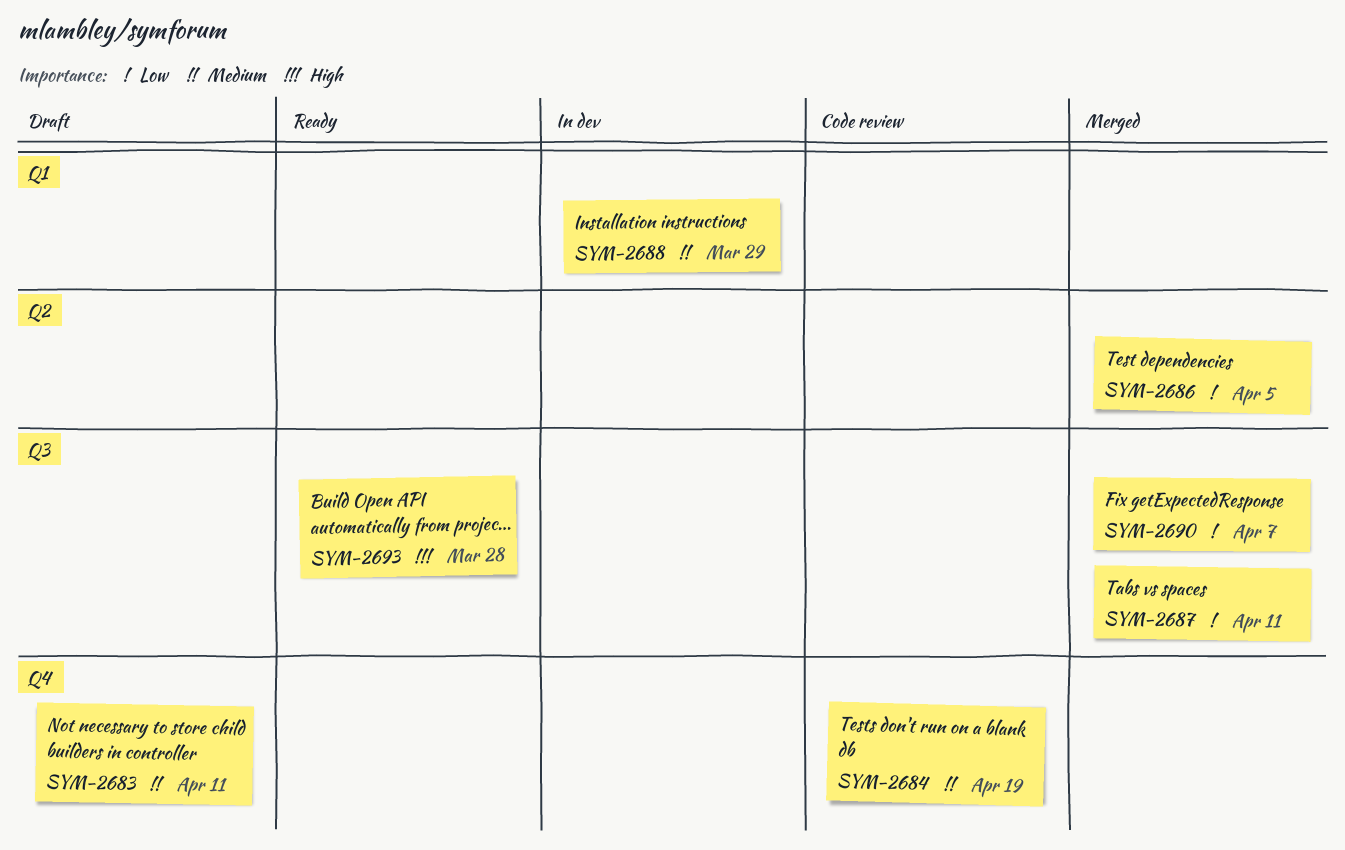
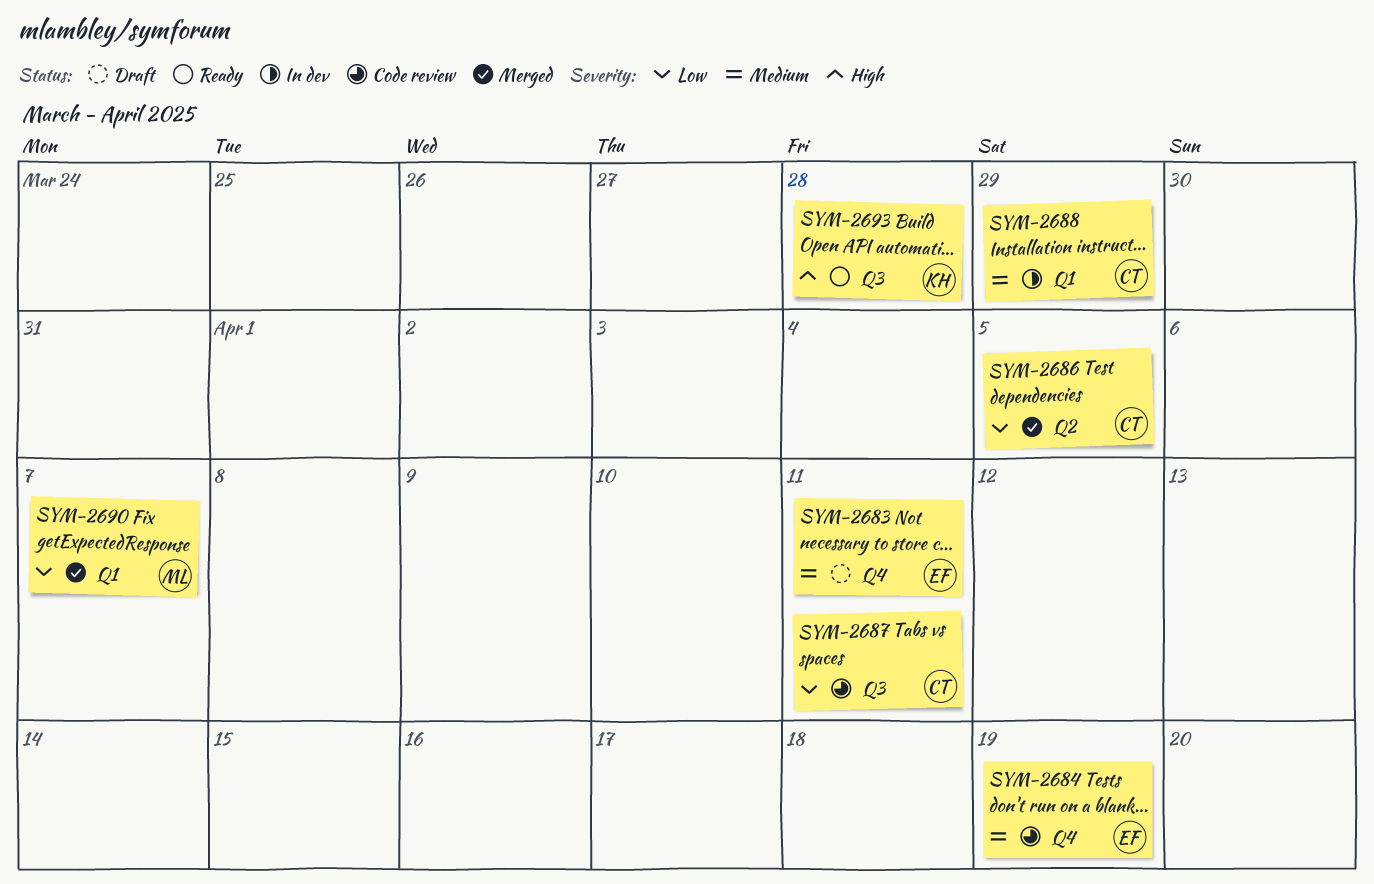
SYM-2687, status: Merged -> Code review
SYM-2690, label: Q3 -> Q1

